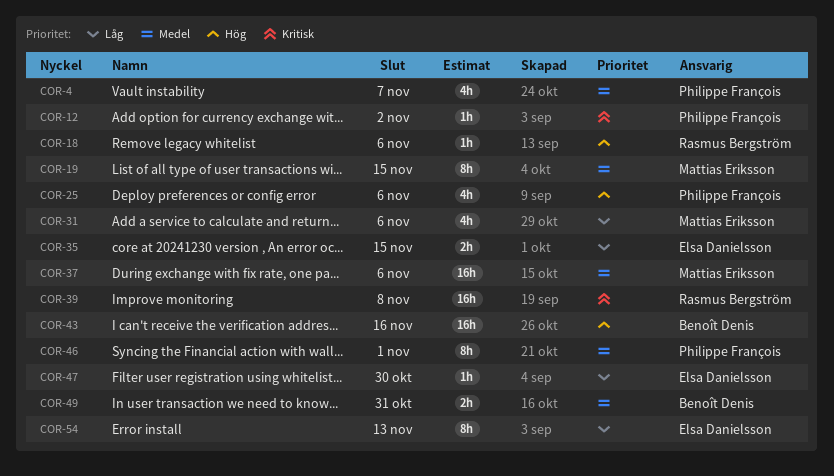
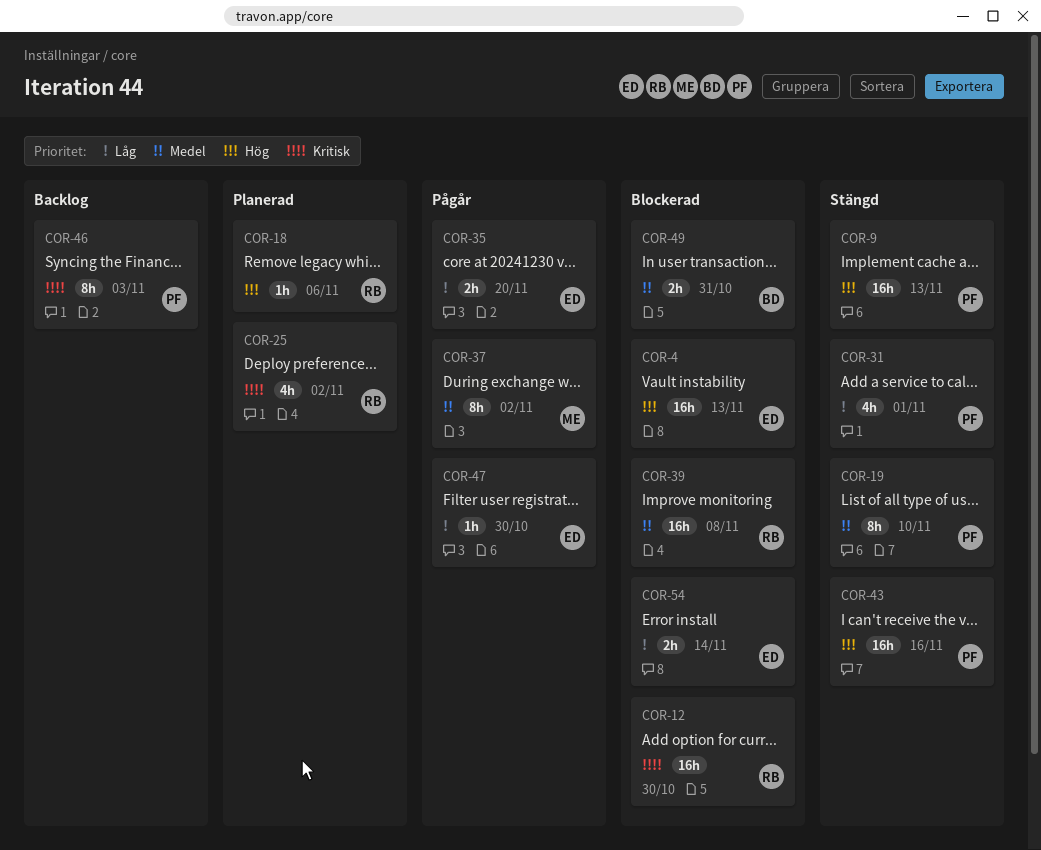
COR-4, owner: Philippe François -> Elsa Danielsson
COR-4, priority: Medel -> Hög
COR-4, estimate: 4h -> 16h
COR-4, due: Nov 7 -> Nov 13
COR-9: none -> present
COR-12, owner: Philippe François -> Rasmus Bergström
COR-12, estimate: 1h -> 16h
COR-12, due: Nov 2 -> Oct 30
COR-19, owner: Mattias Eriksson -> Philippe François
COR-19, due: Nov 15 -> Nov 10
COR-25, owner: Philippe François -> Rasmus Bergström
COR-25, priority: Hög -> Kritisk
COR-25, due: Nov 6 -> Nov 2
COR-31, owner: Mattias Eriksson -> Philippe François
COR-31, due: Nov 6 -> Nov 1
COR-35, due: Nov 15 -> Nov 20
COR-37, estimate: 16h -> 8h
COR-37, due: Nov 6 -> Nov 2
COR-39, priority: Kritisk -> Medel
COR-43, owner: Benoît Denis -> Philippe François
COR-46, priority: Medel -> Kritisk
COR-46, due: Nov 1 -> Nov 3
COR-54, estimate: 8h -> 2h
COR-54, due: Nov 13 -> Nov 14

